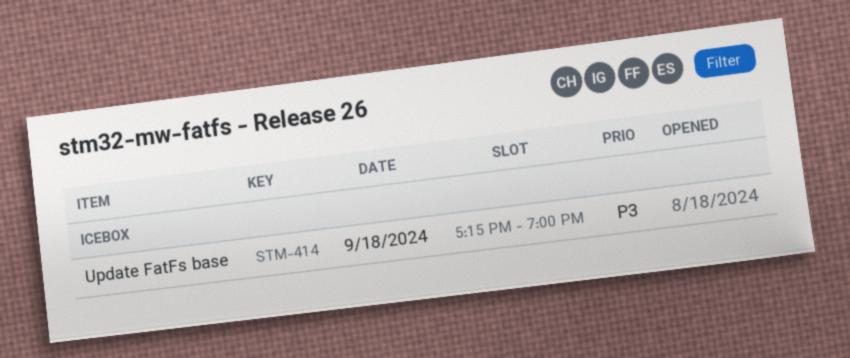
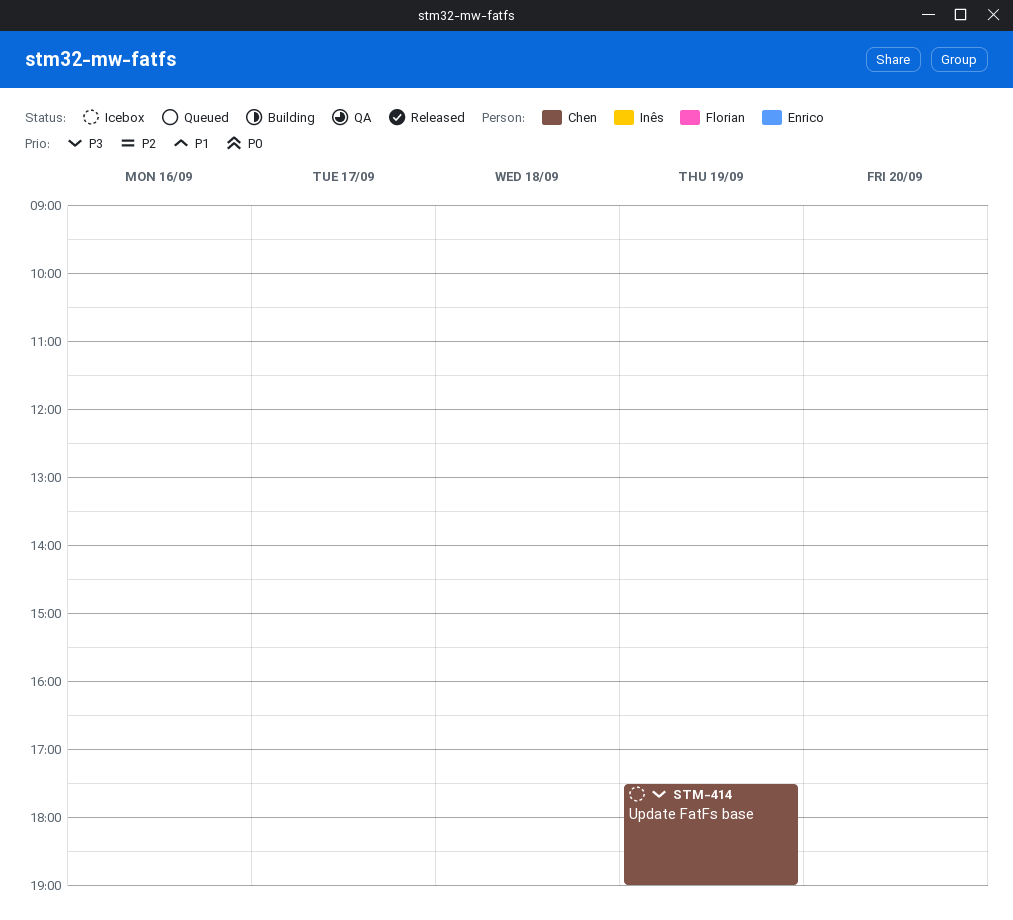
STM-414, day: Sep 18 -> Sep 19
STM-414, begins: 17:15 -> 17:30

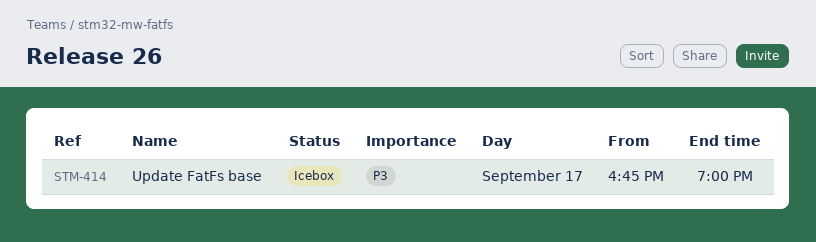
STM-414, day: Sep 19 -> Sep 17
STM-414, begins: 17:30 -> 16:45

